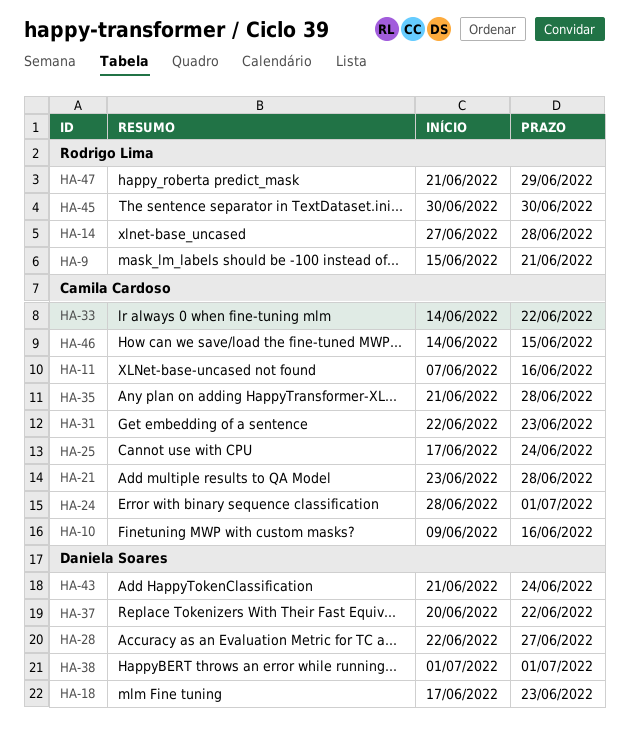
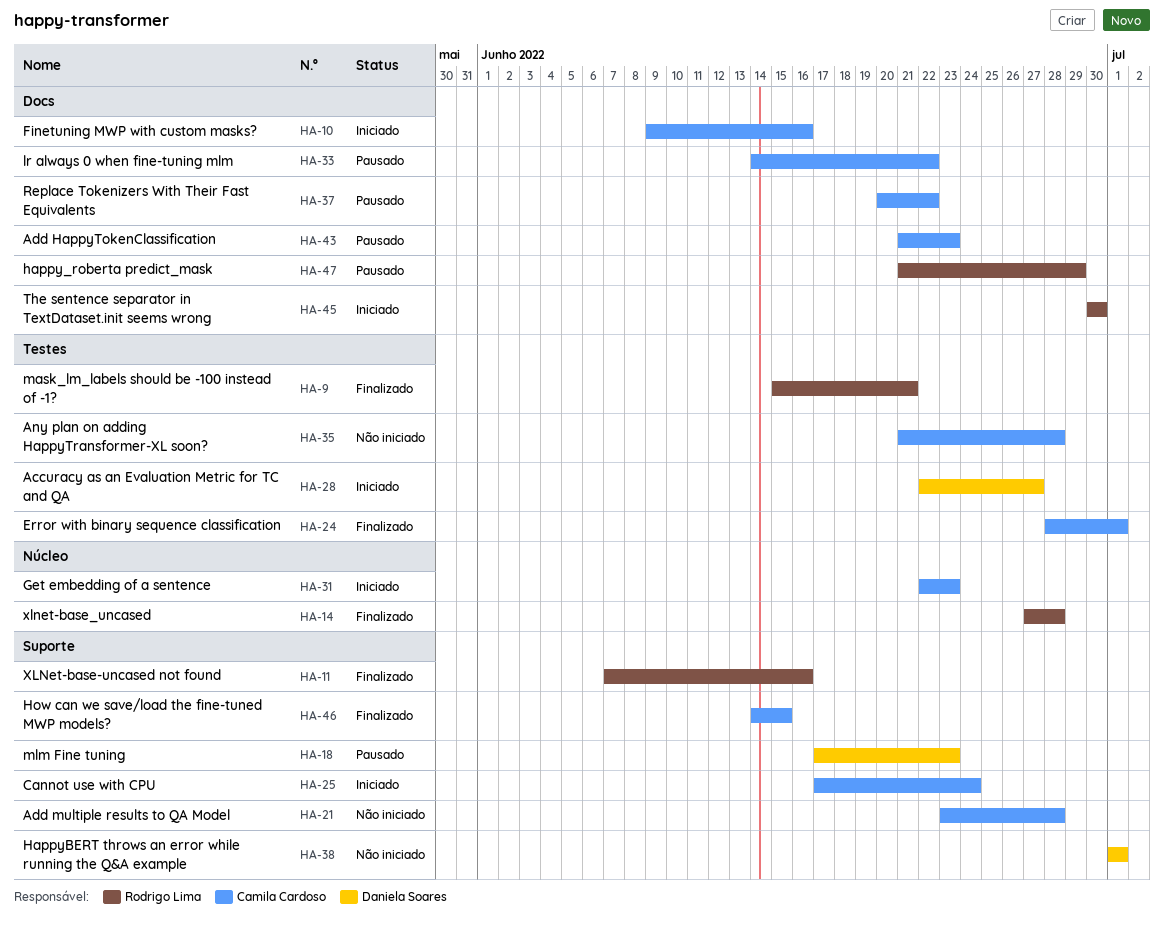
HA-11, owner: Camila Cardoso -> Rodrigo Lima
HA-37, owner: Daniela Soares -> Camila Cardoso
HA-43, owner: Daniela Soares -> Camila Cardoso
HA-43, due: Jun 24 -> Jun 23

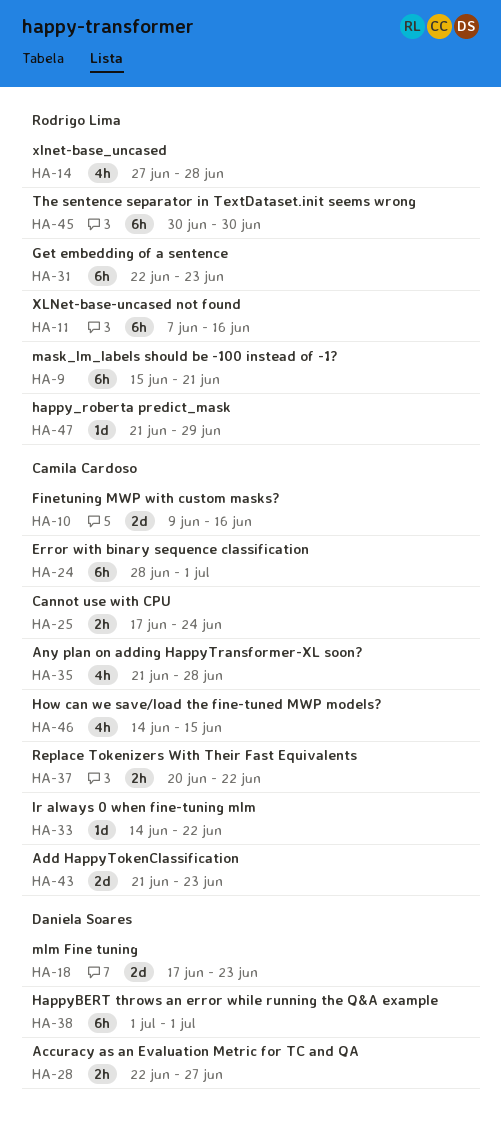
HA-21: present -> none
HA-31, owner: Camila Cardoso -> Rodrigo Lima

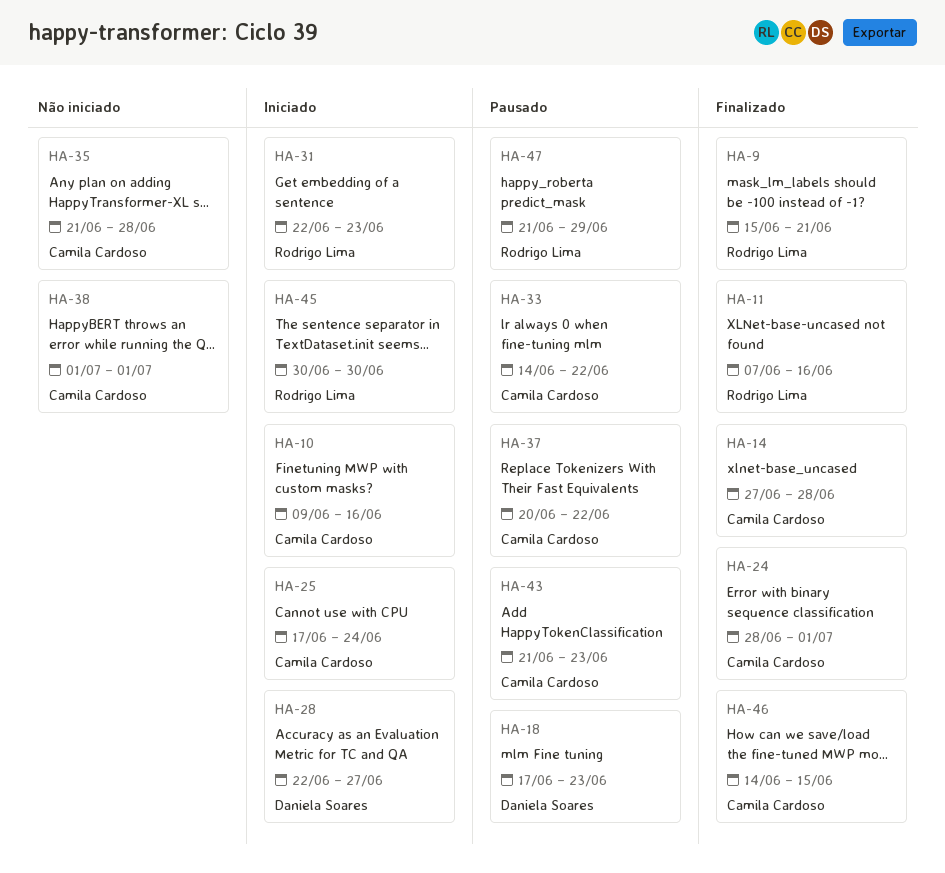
HA-14, owner: Rodrigo Lima -> Camila Cardoso
HA-38, owner: Daniela Soares -> Camila Cardoso

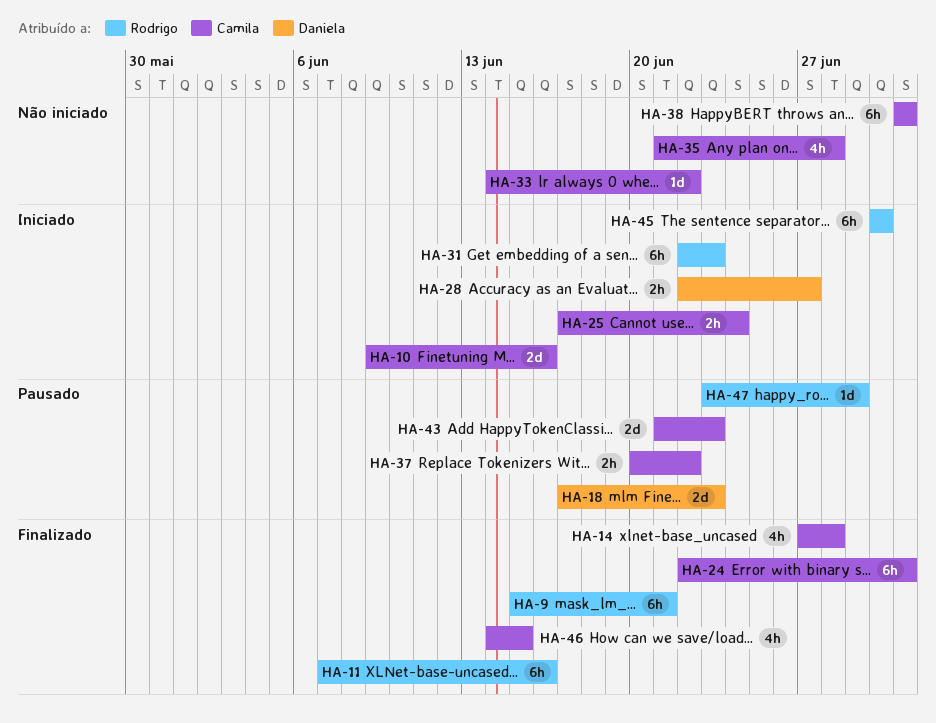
HA-24, start: Jun 28 -> Jun 22
HA-33, status: Pausado -> Não iniciado
HA-47, start: Jun 21 -> Jun 23

